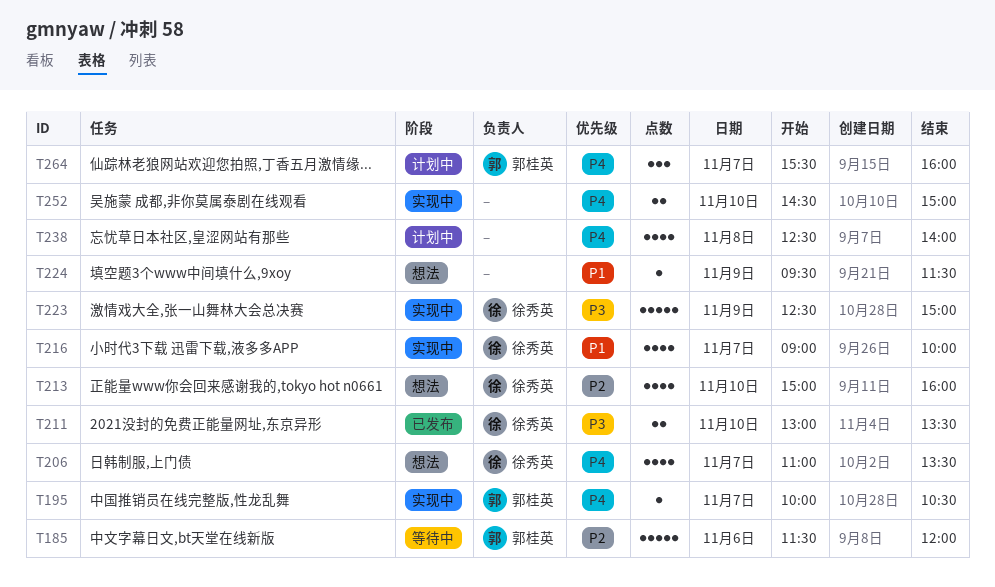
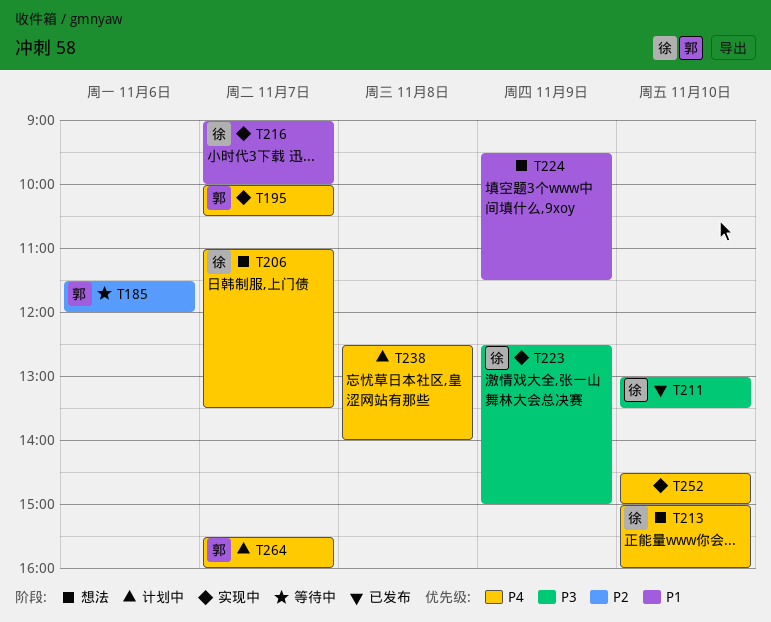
T213, priority: P2 -> P4

